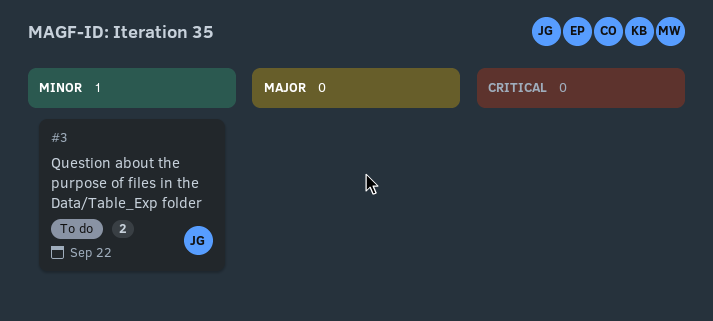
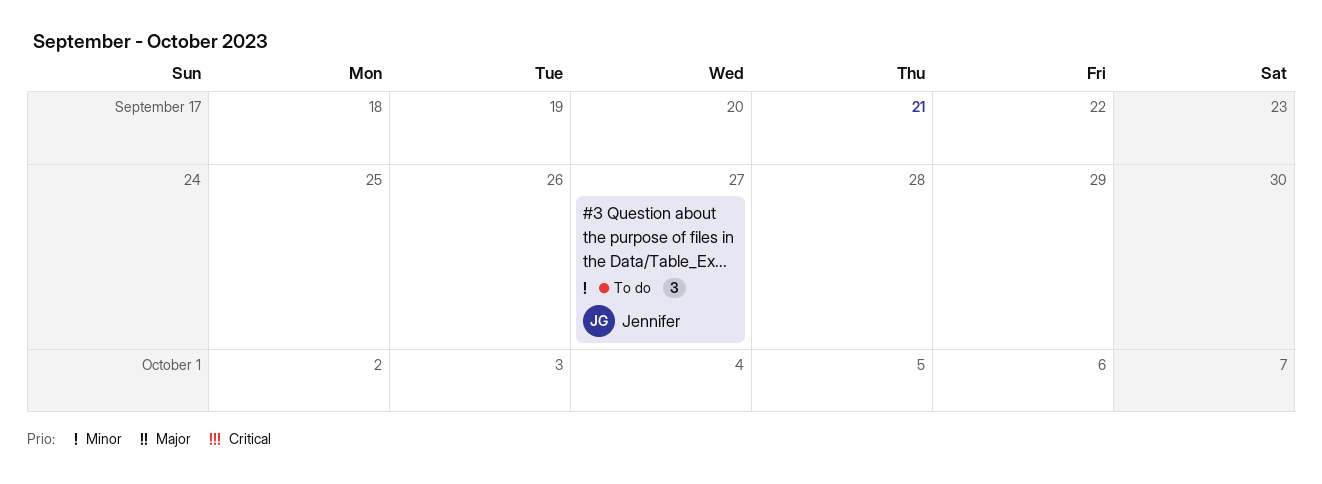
#3, estimate: 2 -> 3
#3, due: Sep 22 -> Sep 27

